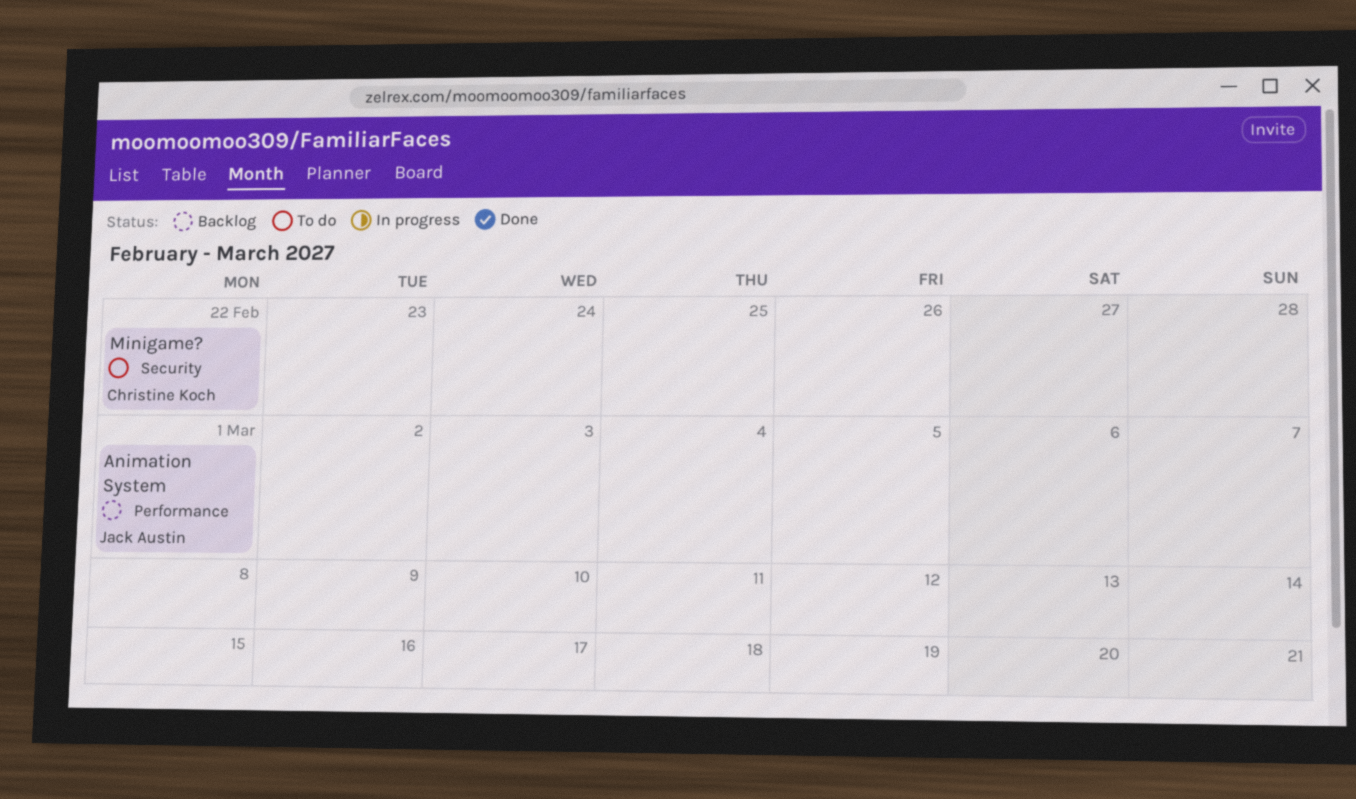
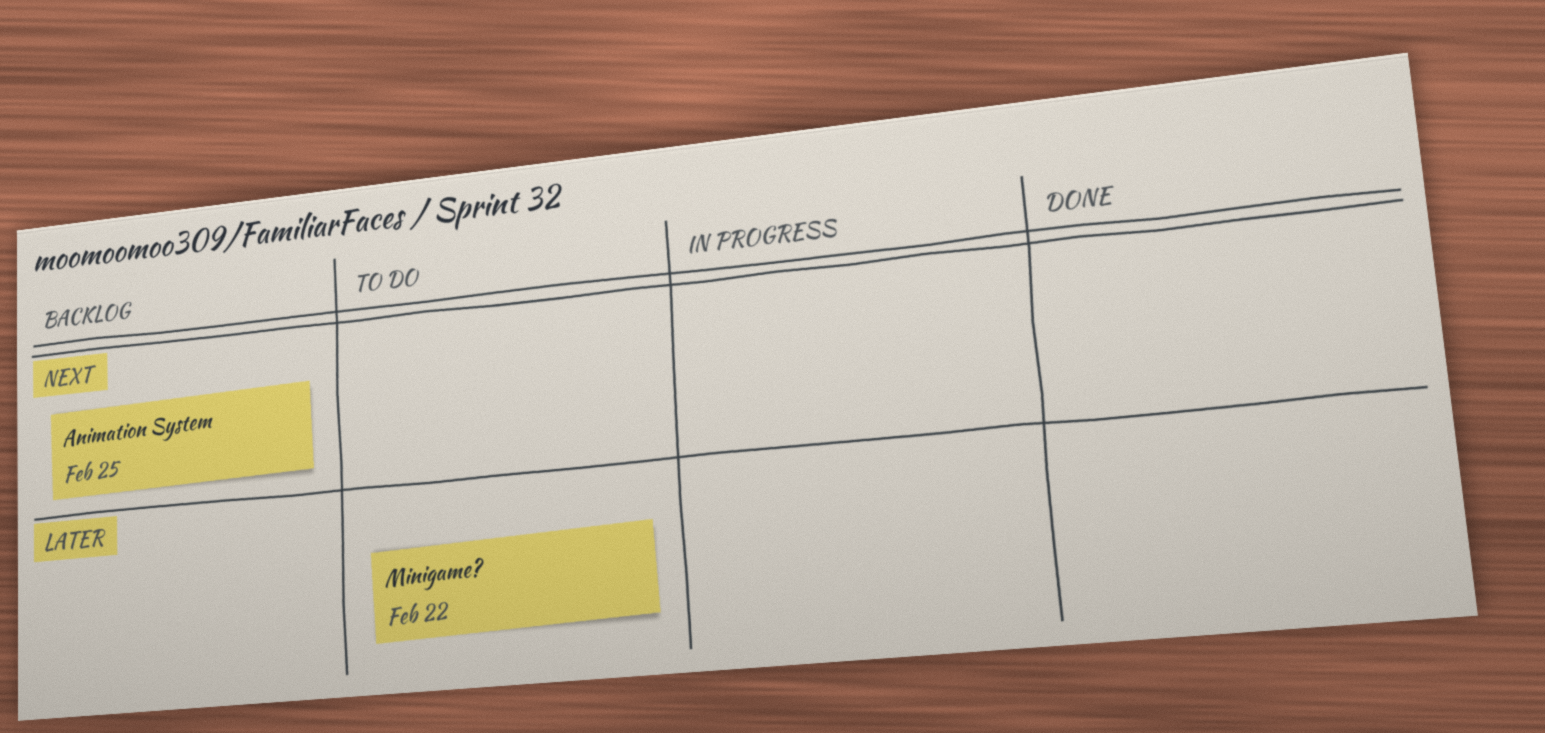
Animation System, due: Mar 1 -> Feb 25

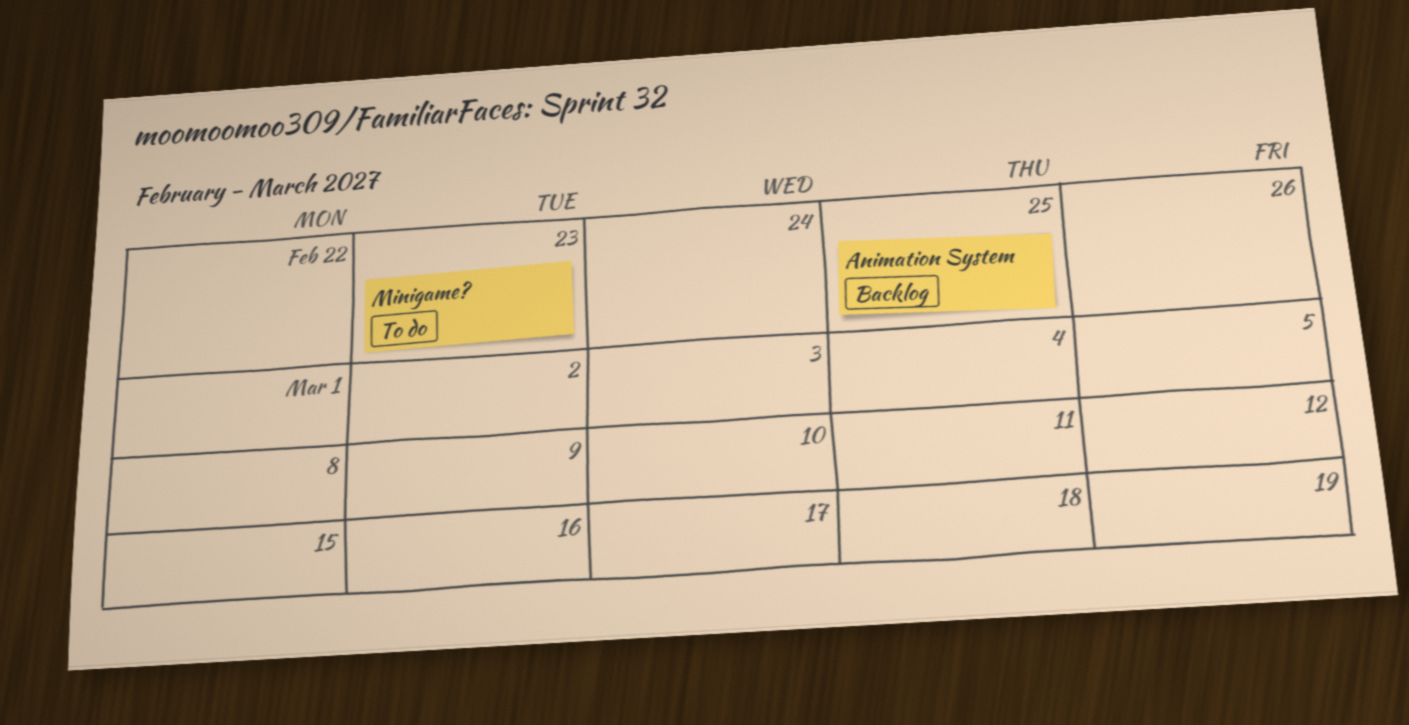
Minigame?, due: Feb 22 -> Feb 23

